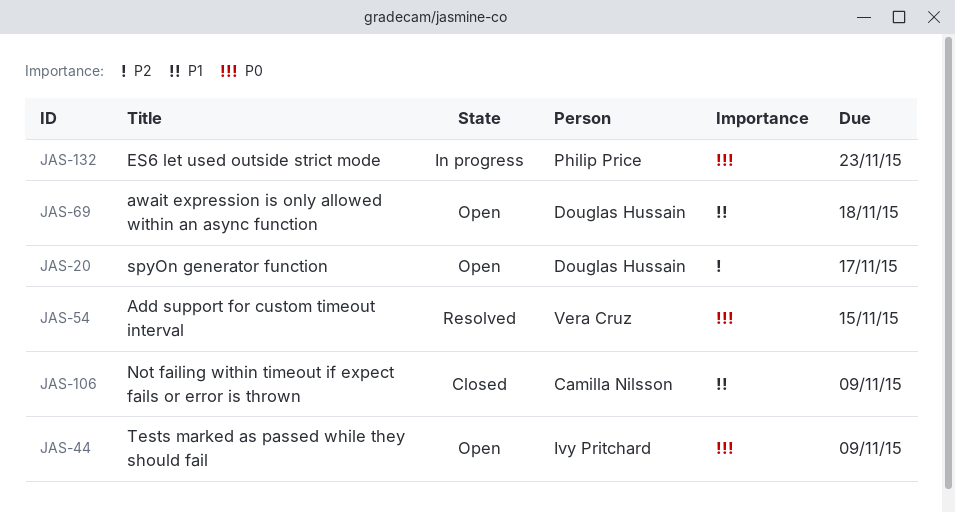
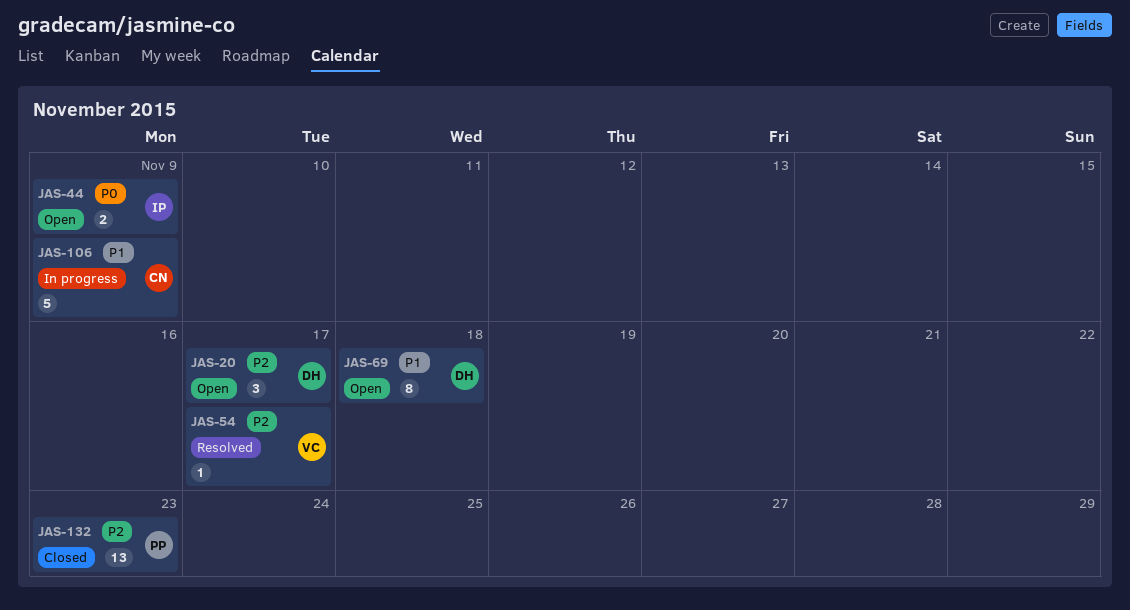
JAS-54, priority: P0 -> P2
JAS-54, due: Nov 15 -> Nov 17
JAS-106, status: Closed -> In progress
JAS-132, status: In progress -> Closed
JAS-132, priority: P0 -> P2

